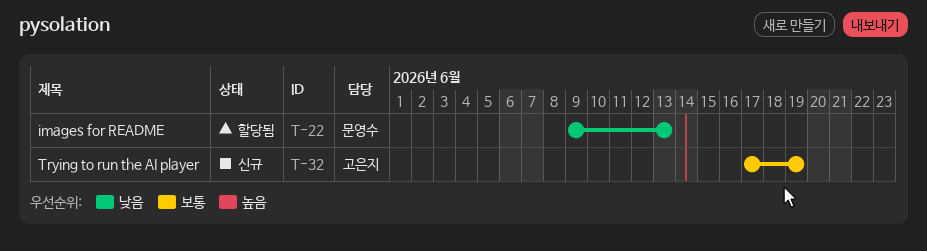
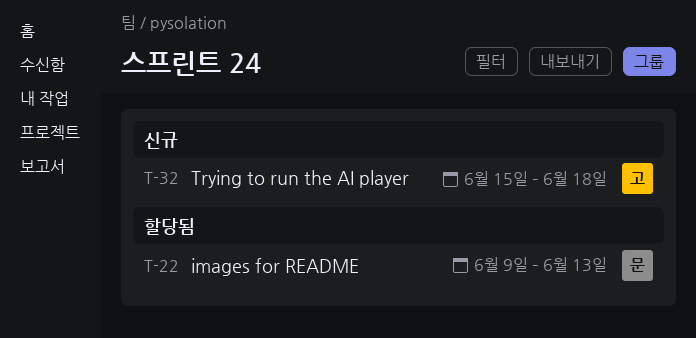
T-32, start: Jun 17 -> Jun 15
T-32, due: Jun 19 -> Jun 18

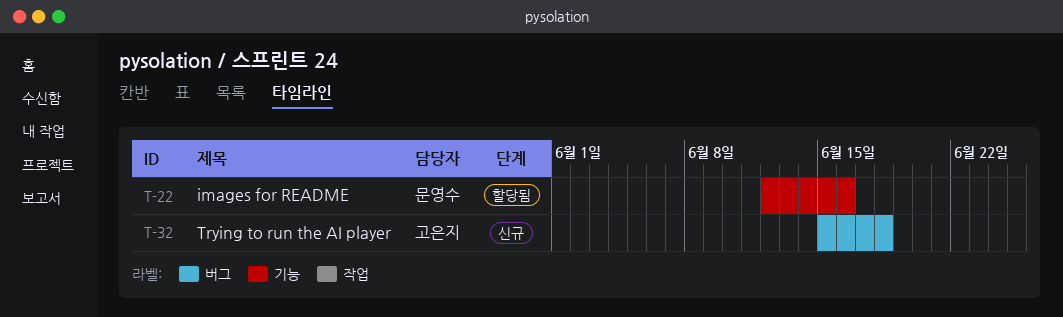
T-22, start: Jun 9 -> Jun 12
T-22, due: Jun 13 -> Jun 16

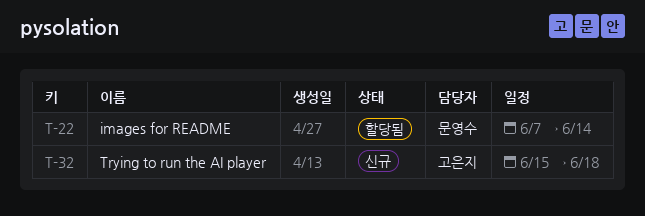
T-22, start: Jun 12 -> Jun 7
T-22, due: Jun 16 -> Jun 14

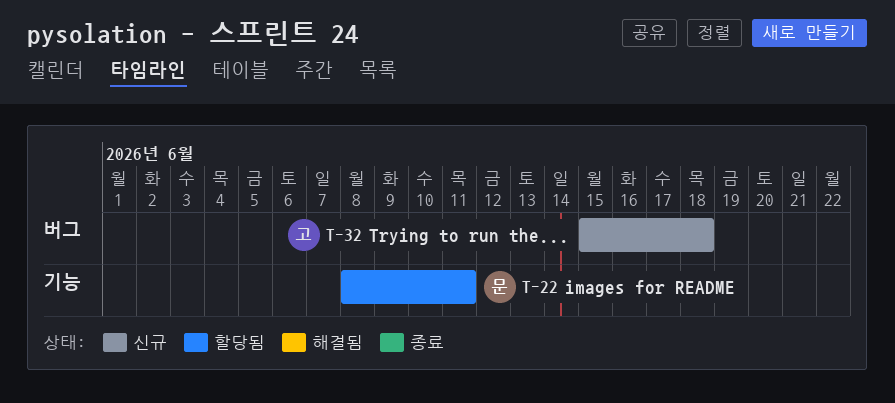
T-22, start: Jun 7 -> Jun 8
T-22, due: Jun 14 -> Jun 11

